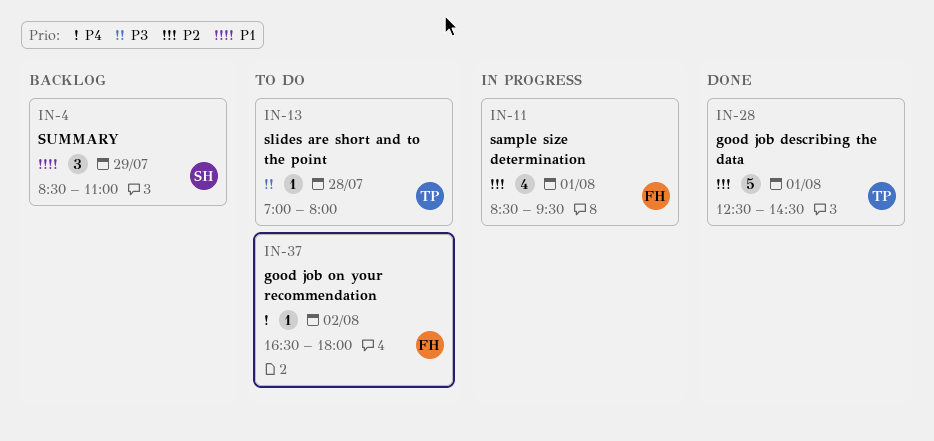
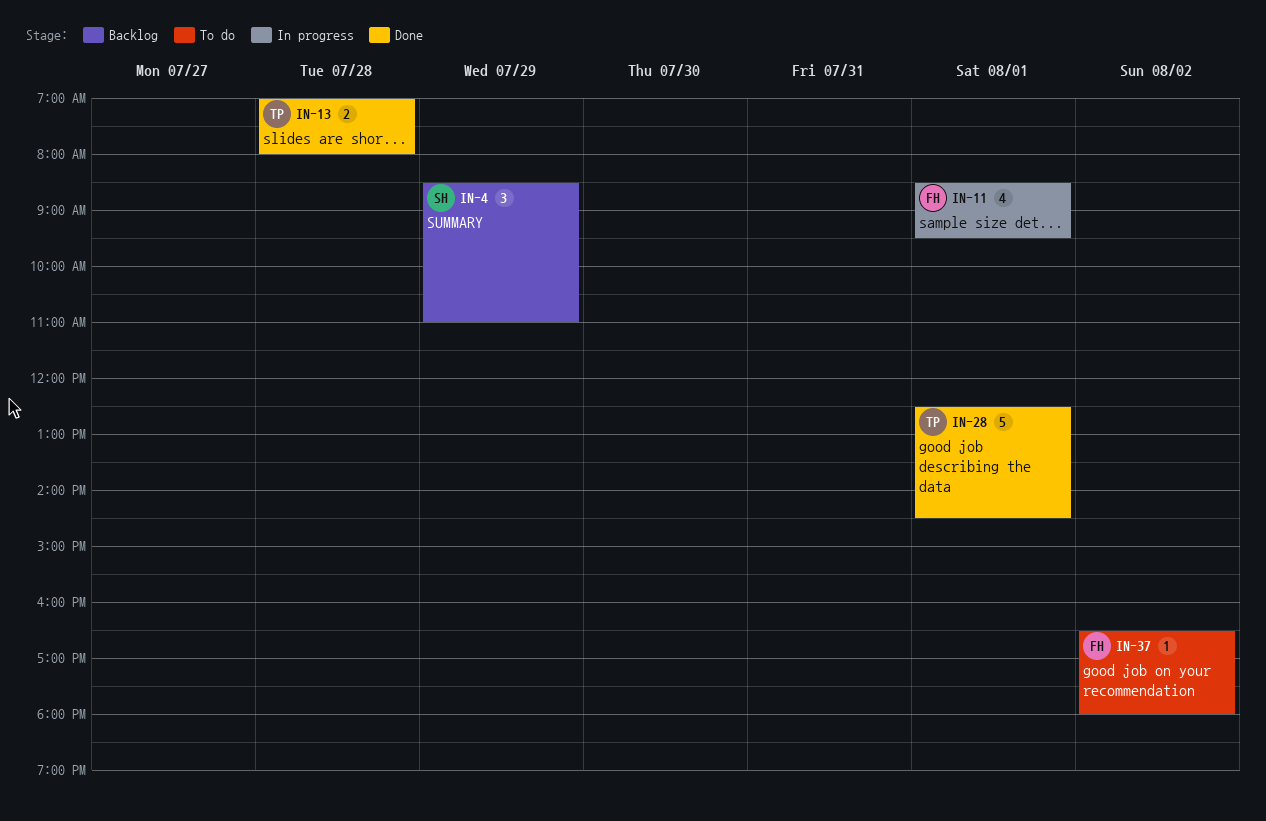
IN-13, status: To do -> Done
IN-13, estimate: 1 -> 2

